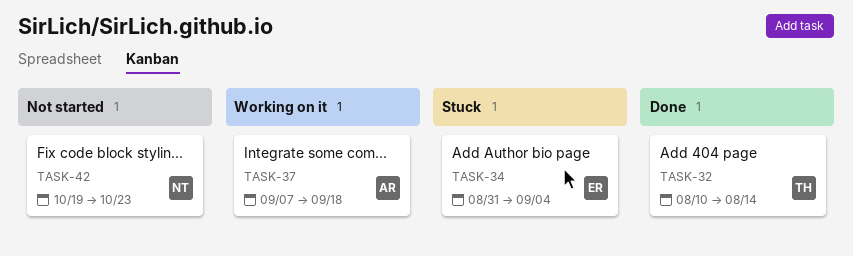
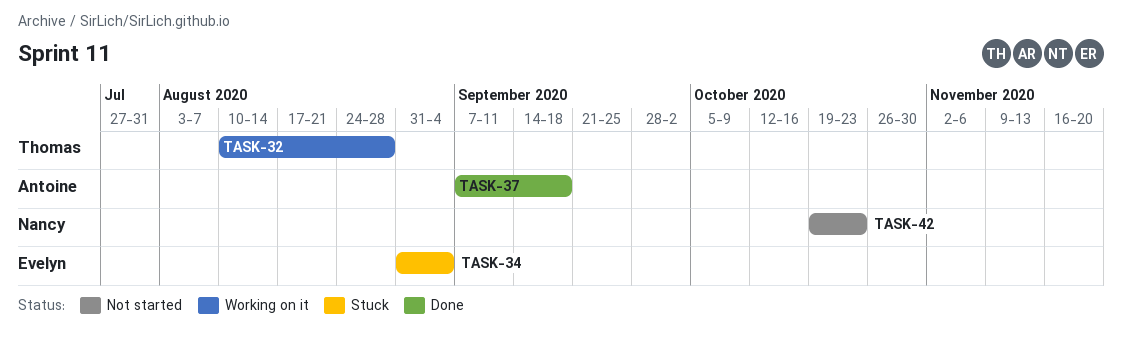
TASK-32, status: Done -> Working on it
TASK-32, due: Aug 14 -> Aug 28
TASK-37, status: Working on it -> Done

